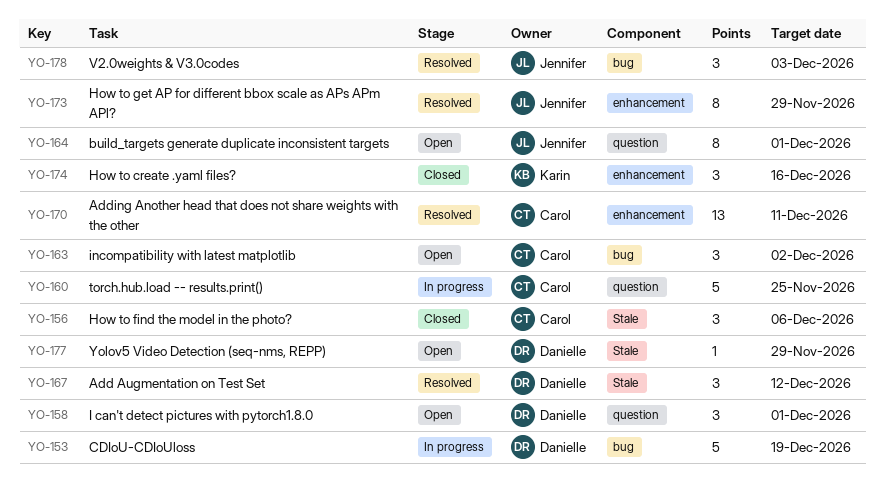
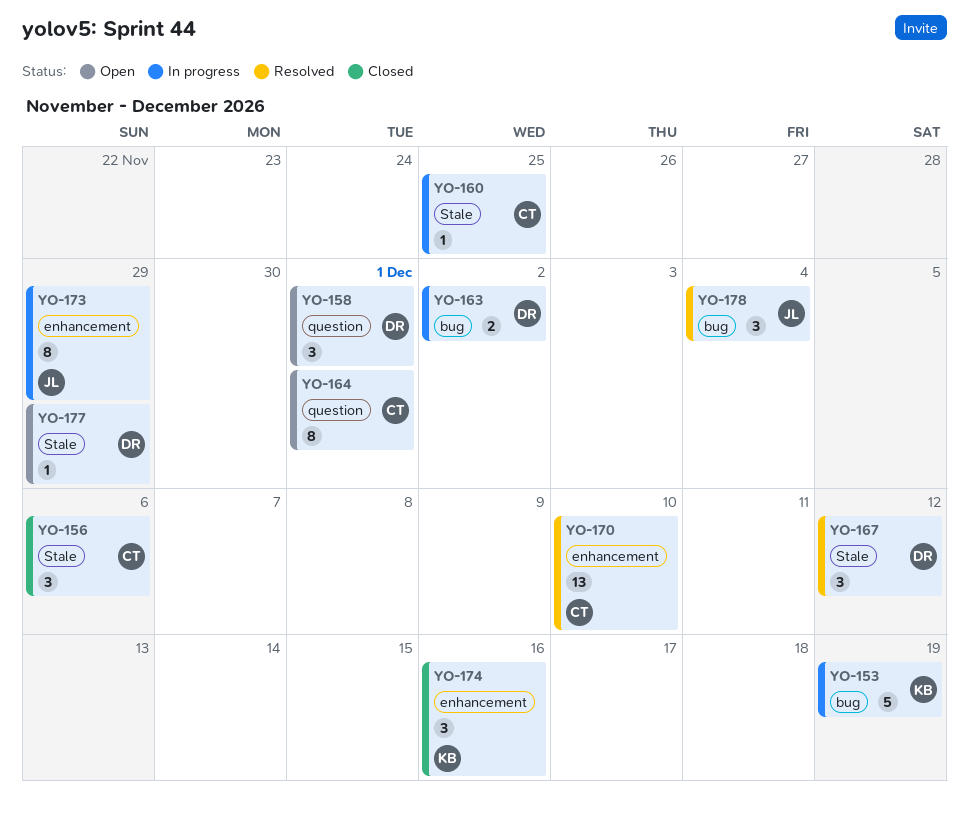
YO-153, owner: Danielle -> Karin
YO-160, label: question -> Stale
YO-160, estimate: 5 -> 1
YO-163, status: Open -> In progress
YO-163, owner: Carol -> Danielle
YO-163, estimate: 3 -> 2
YO-164, owner: Jennifer -> Carol
YO-170, due: Dec 11 -> Dec 10
YO-173, status: Resolved -> In progress
YO-178, due: Dec 3 -> Dec 4

